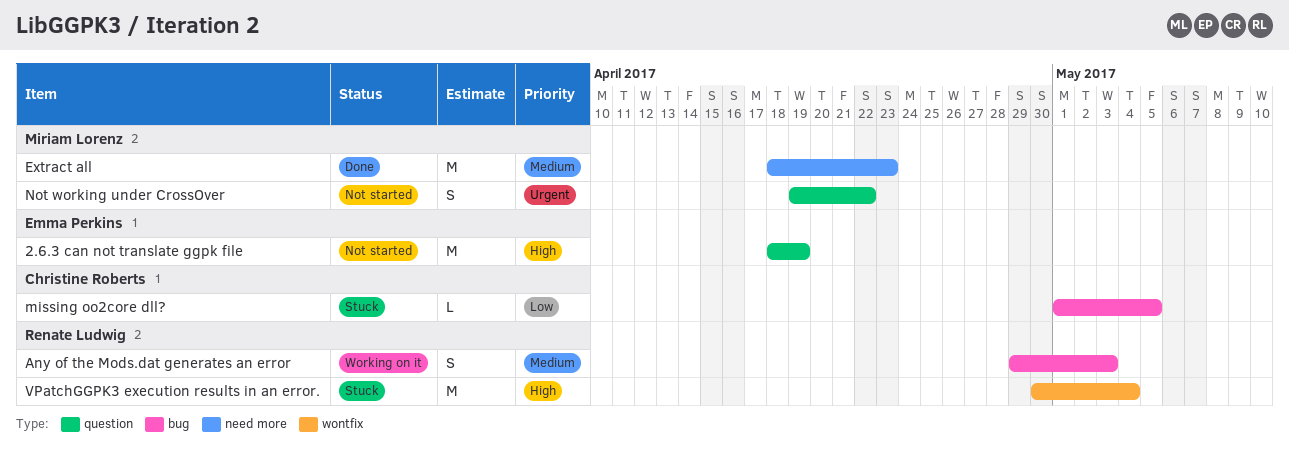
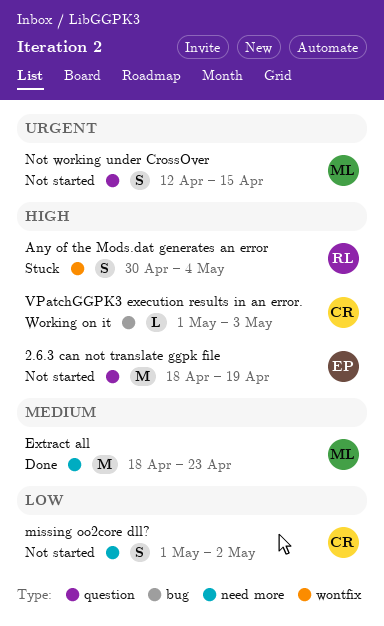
Any of the Mods.dat generates an error, status: Working on it -> Stuck
Any of the Mods.dat generates an error, priority: Medium -> High
Any of the Mods.dat generates an error, label: bug -> wontfix
Any of the Mods.dat generates an error, start: Apr 29 -> Apr 30
Any of the Mods.dat generates an error, due: May 3 -> May 4
missing oo2core dll?, status: Stuck -> Not started
missing oo2core dll?, label: bug -> need more
missing oo2core dll?, estimate: L -> S
missing oo2core dll?, due: May 5 -> May 2
Not working under CrossOver, start: Apr 19 -> Apr 12
Not working under CrossOver, due: Apr 22 -> Apr 15
VPatchGGPK3 execution results in an error., status: Stuck -> Working on it
VPatchGGPK3 execution results in an error., owner: Renate Ludwig -> Christine Roberts
VPatchGGPK3 execution results in an error., label: wontfix -> bug
VPatchGGPK3 execution results in an error., estimate: M -> L
VPatchGGPK3 execution results in an error., start: Apr 30 -> May 1
VPatchGGPK3 execution results in an error., due: May 4 -> May 3

